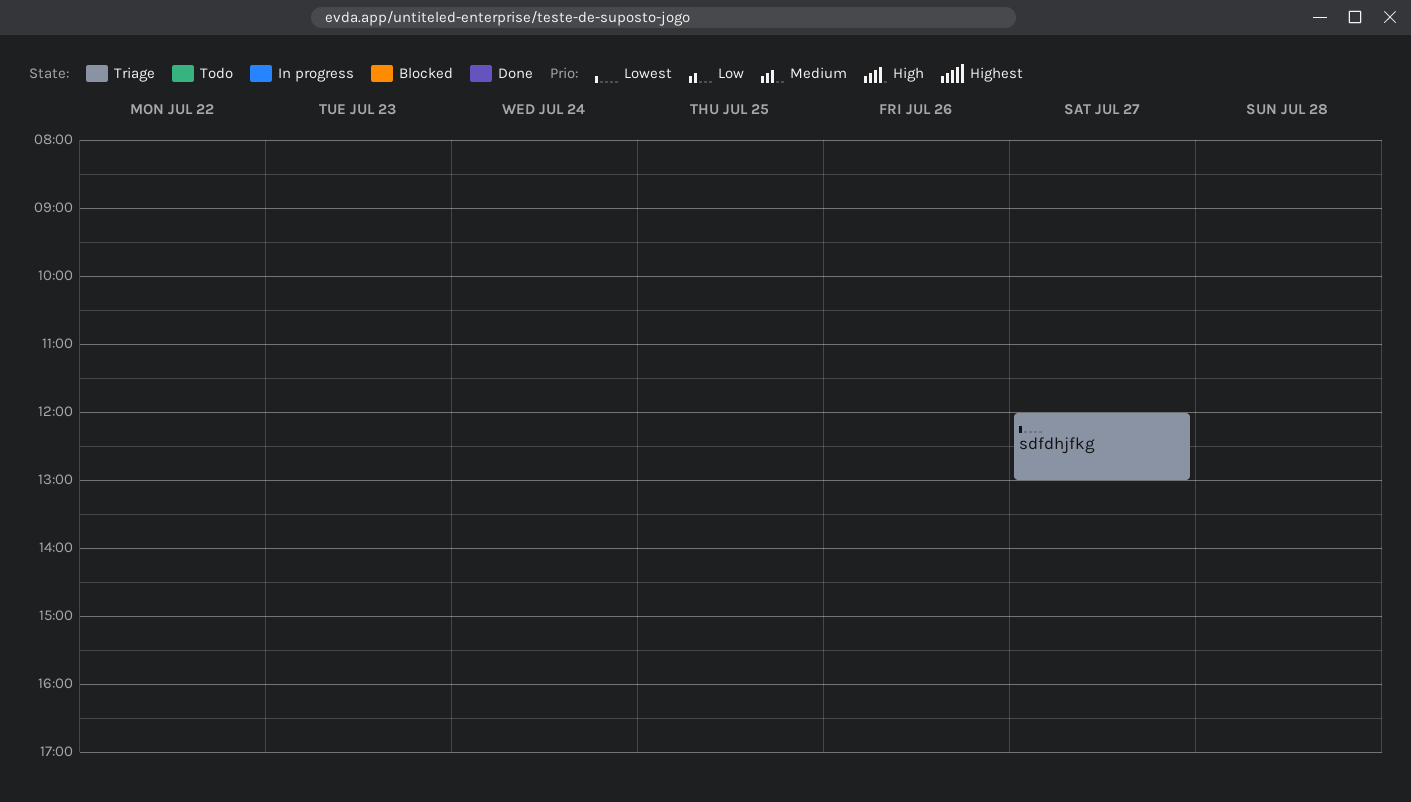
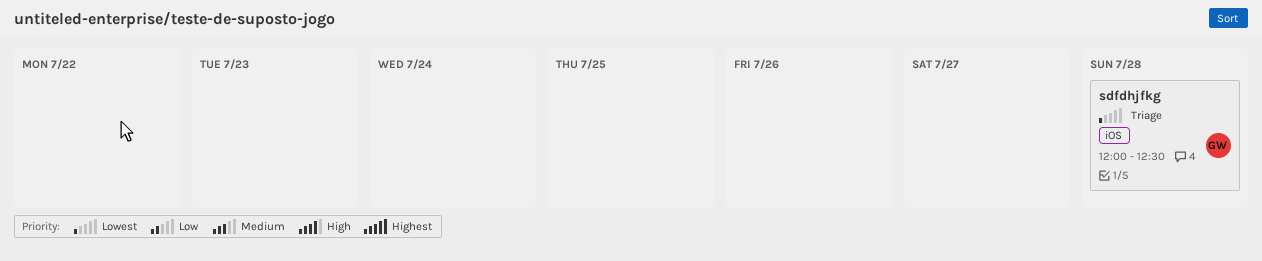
sdfdhjfkg, day: Jul 27 -> Jul 28
sdfdhjfkg, ends: 13:00 -> 12:30

